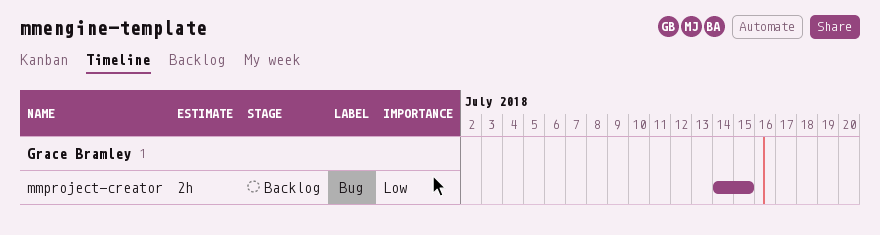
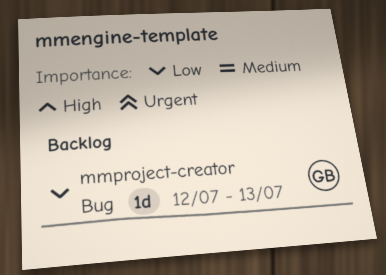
mmproject-creator, estimate: 2h -> 1d
mmproject-creator, start: Jul 14 -> Jul 12
mmproject-creator, due: Jul 15 -> Jul 13

